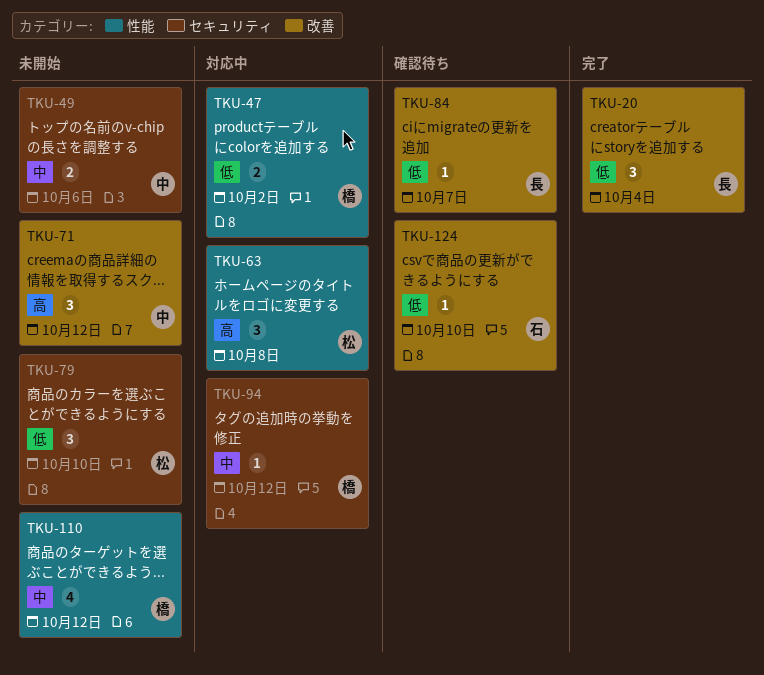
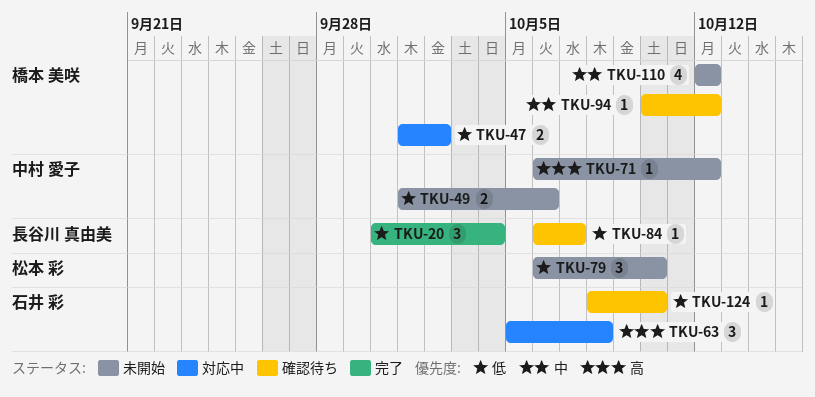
TKU-49, priority: 中 -> 低
TKU-63, owner: 松本 彩 -> 石井 彩
TKU-71, estimate: 3 -> 1
TKU-94, status: 対応中 -> 確認待ち

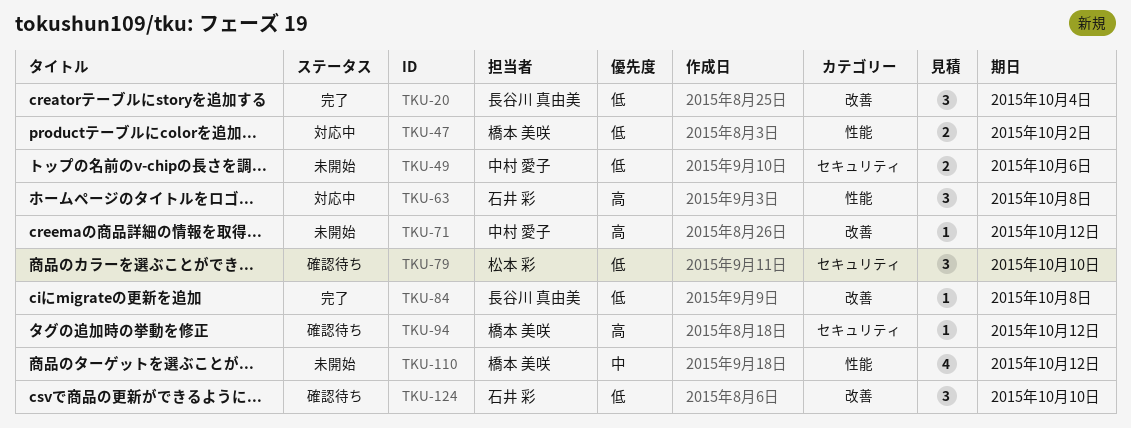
TKU-79, status: 未開始 -> 確認待ち
TKU-84, status: 確認待ち -> 完了
TKU-84, due: Oct 7 -> Oct 8
TKU-94, priority: 中 -> 高
TKU-124, estimate: 1 -> 3

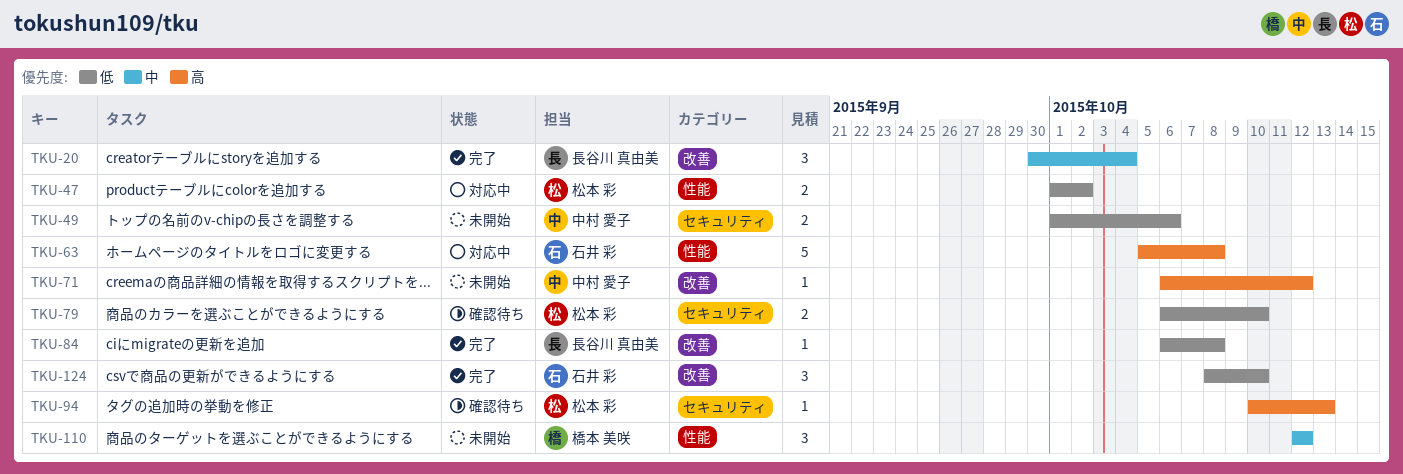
TKU-20, priority: 低 -> 中
TKU-47, owner: 橋本 美咲 -> 松本 彩
TKU-63, estimate: 3 -> 5
TKU-79, estimate: 3 -> 2
TKU-94, owner: 橋本 美咲 -> 松本 彩
TKU-94, due: Oct 12 -> Oct 13
TKU-110, estimate: 4 -> 3
TKU-124, status: 確認待ち -> 完了

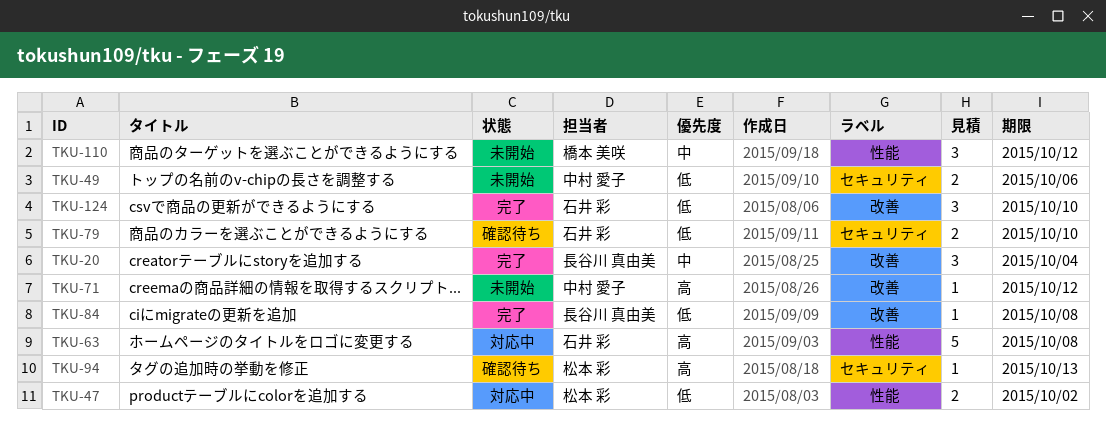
TKU-79, owner: 松本 彩 -> 石井 彩

